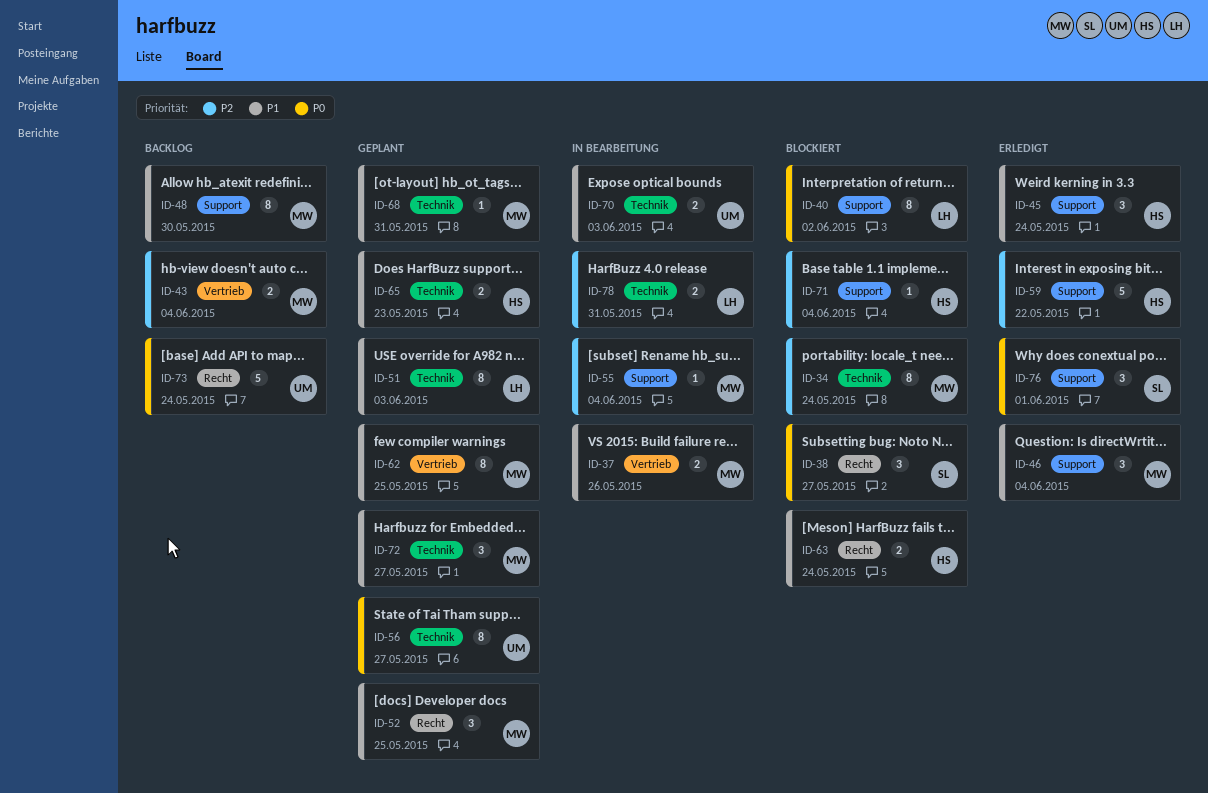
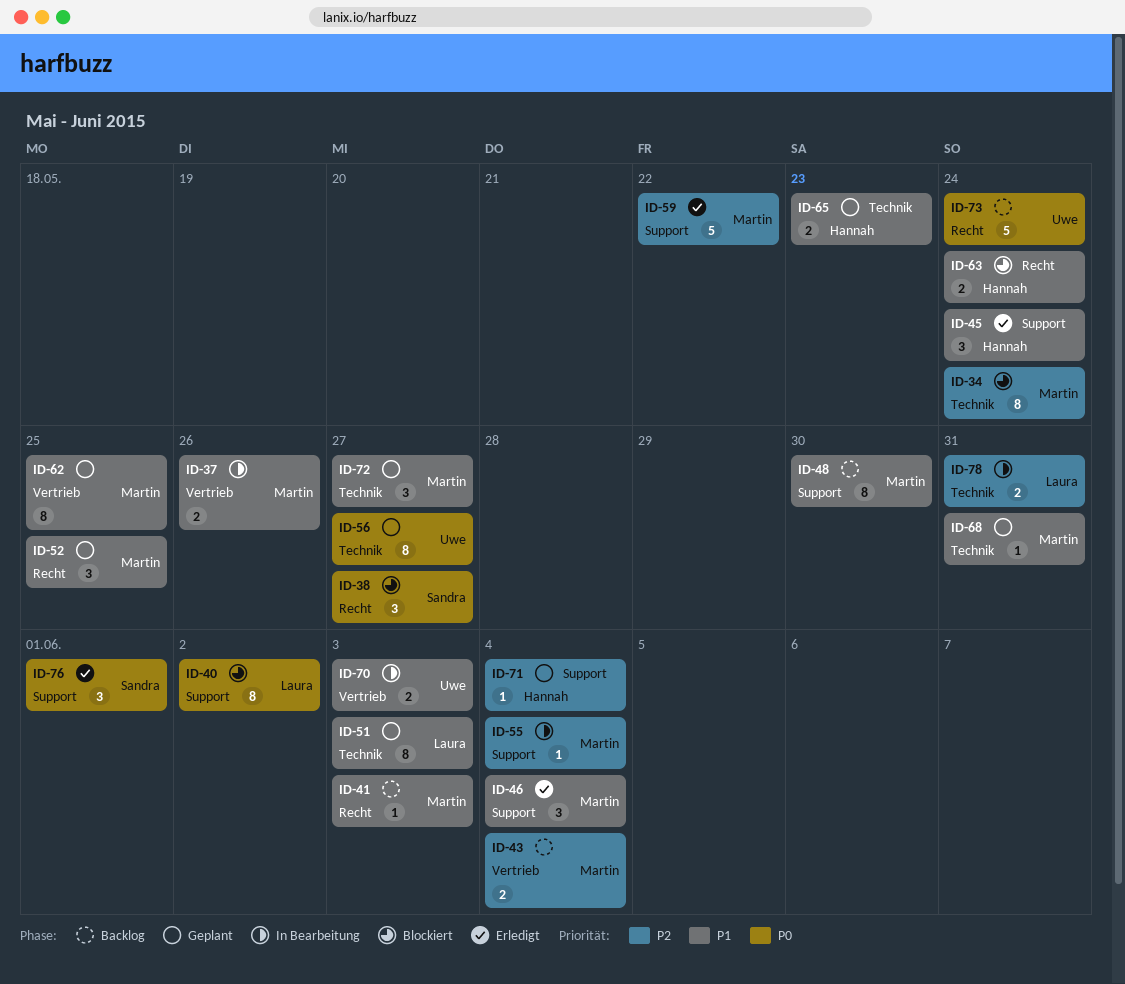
ID-41: none -> present
ID-59, owner: Hannah -> Martin
ID-70, label: Technik -> Vertrieb
ID-71, status: Blockiert -> Geplant

